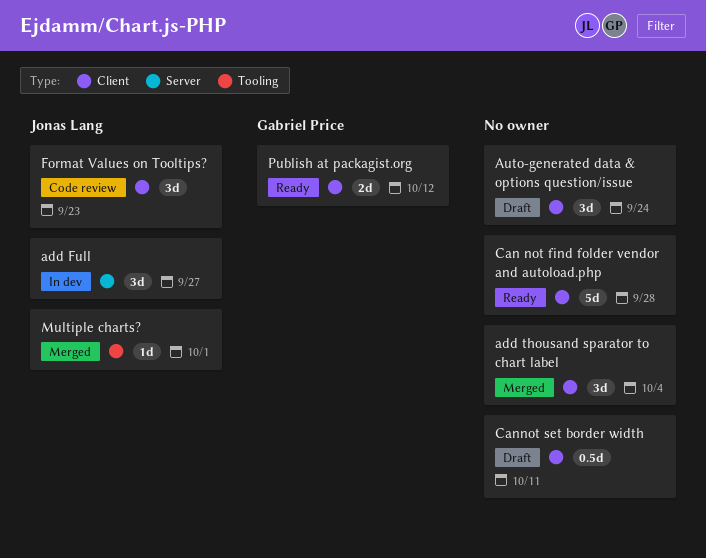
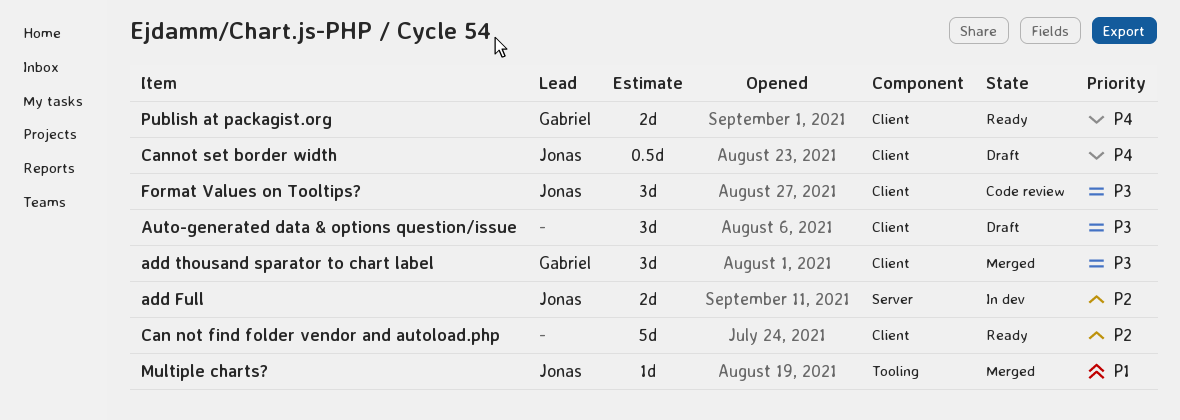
add Full, estimate: 3d -> 2d
add thousand sparator to chart label, owner: none -> Gabriel Price
Cannot set border width, owner: none -> Jonas Lang

